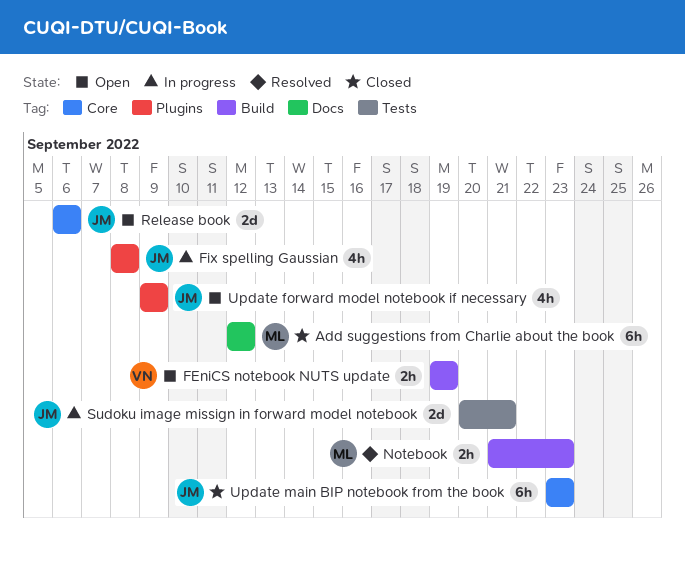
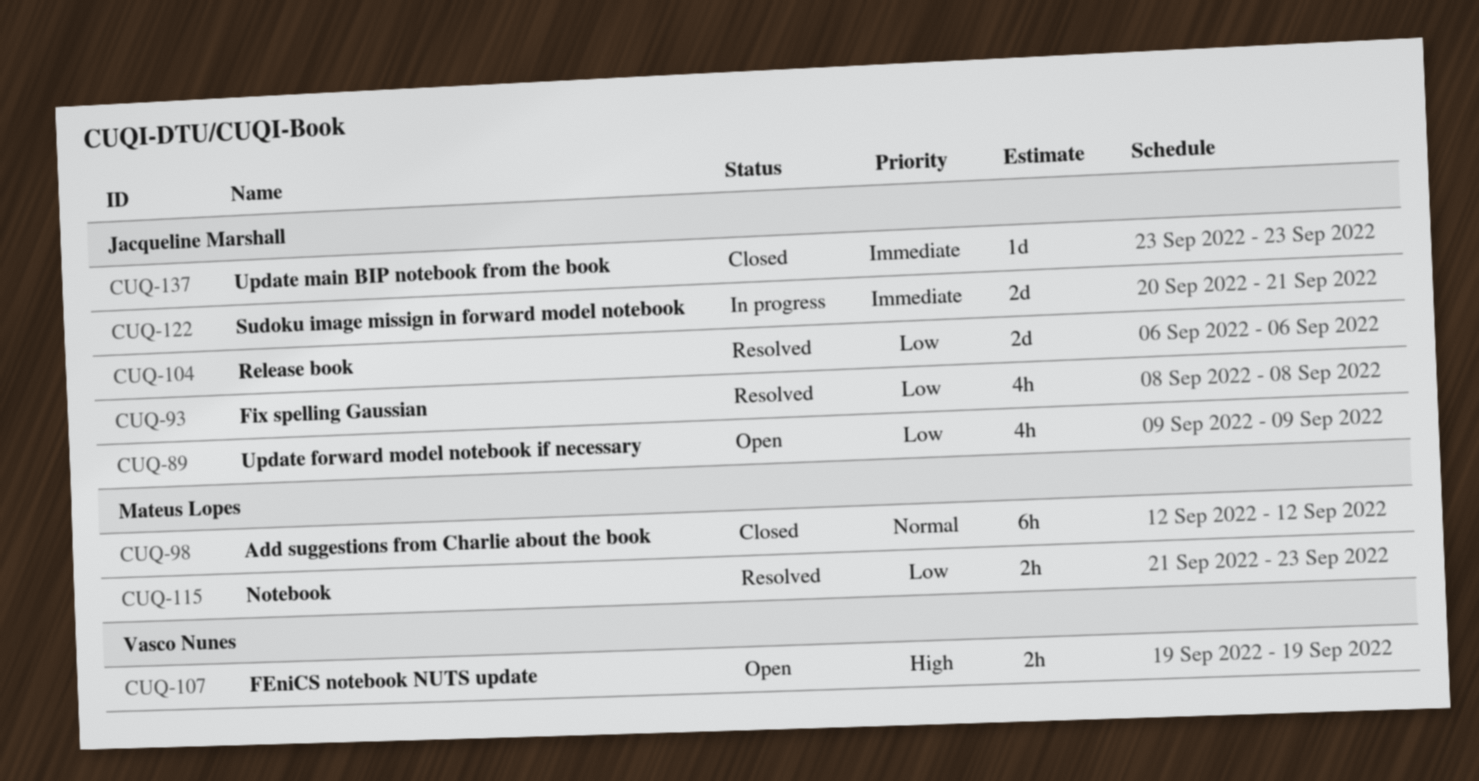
Fix spelling Gaussian, status: In progress -> Resolved
Release book, status: Open -> Resolved
Update main BIP notebook from the book, estimate: 6h -> 1d

